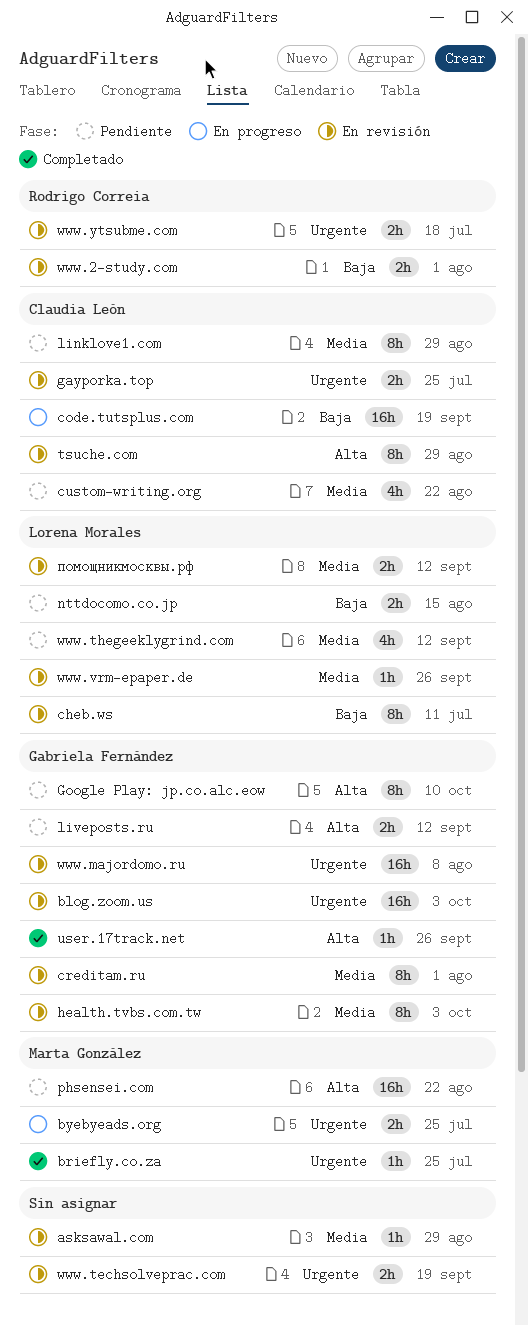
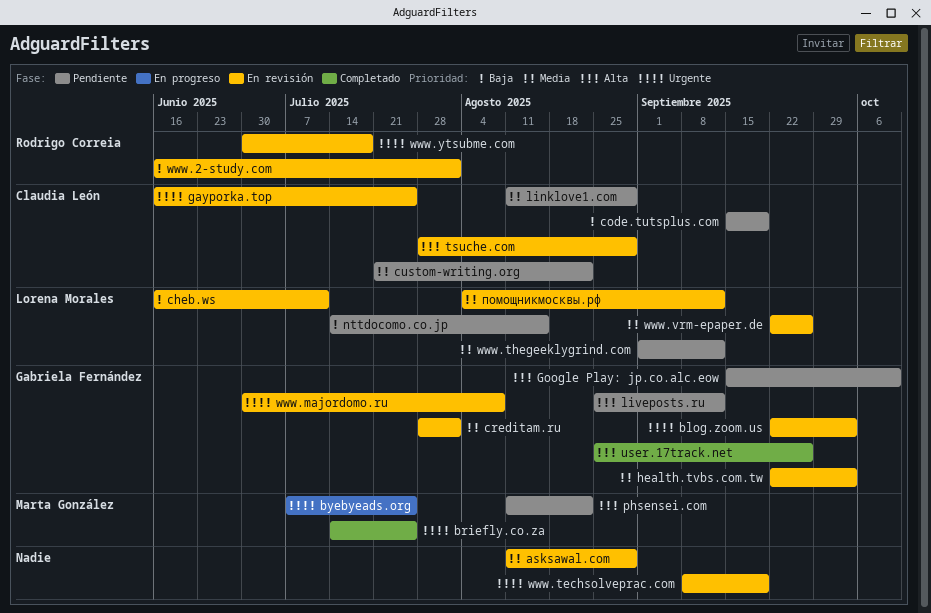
code.tutsplus.com, status: En progreso -> Pendiente

